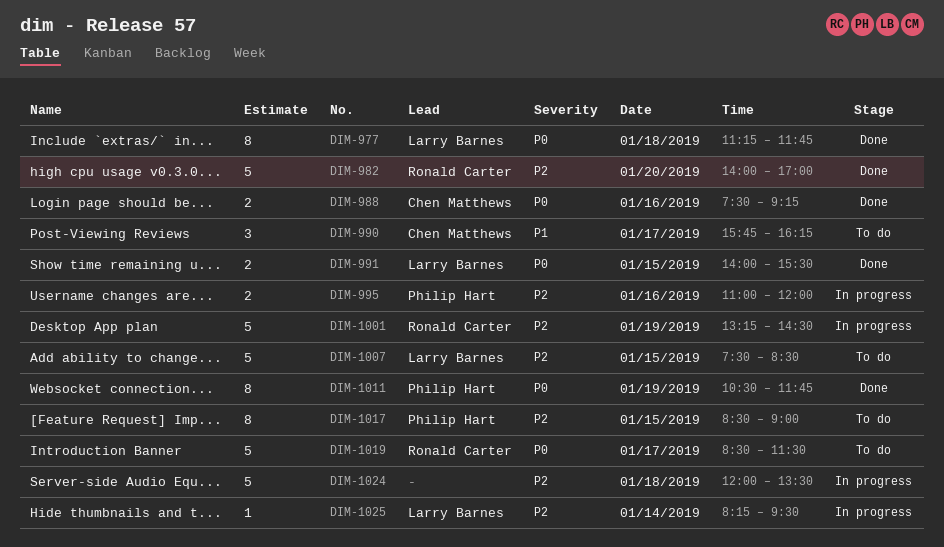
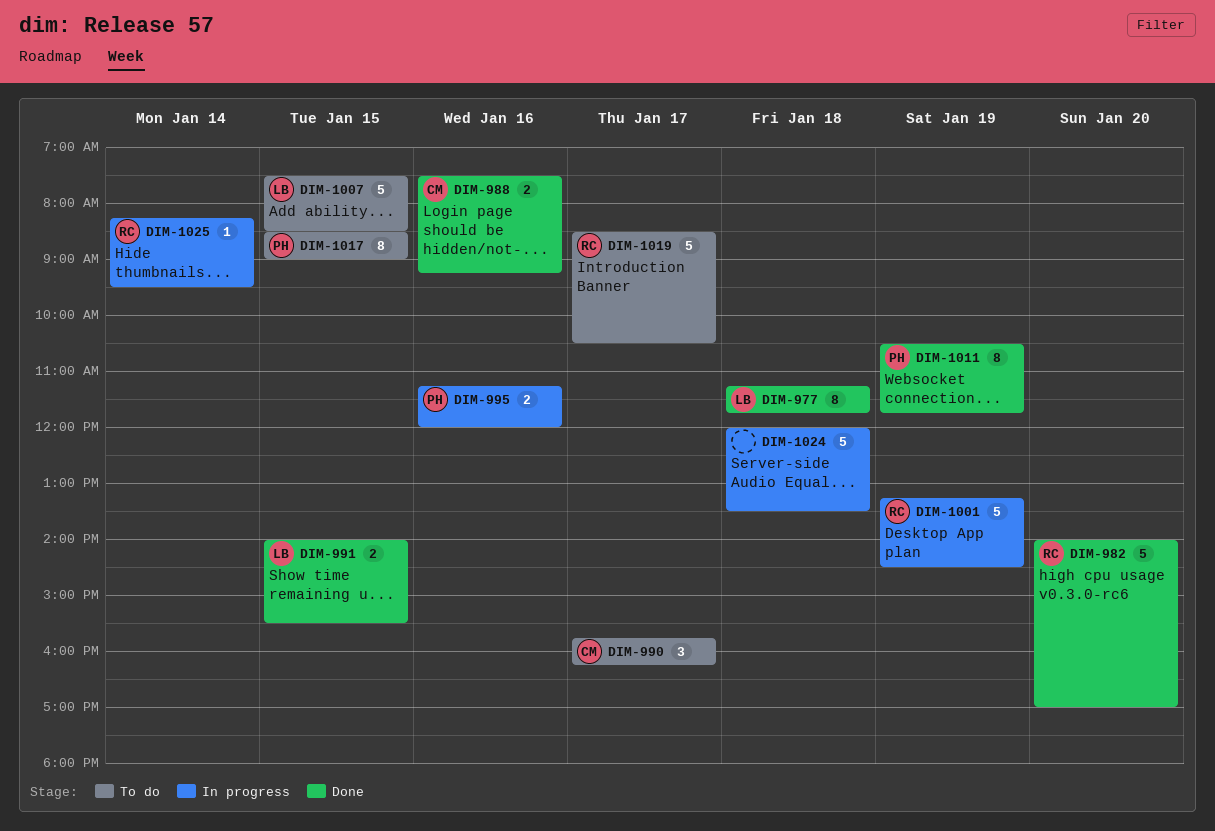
DIM-995, begins: 11:00 -> 11:15
DIM-1019, ends: 11:30 -> 10:30
DIM-1025, owner: Larry Barnes -> Ronald Carter

